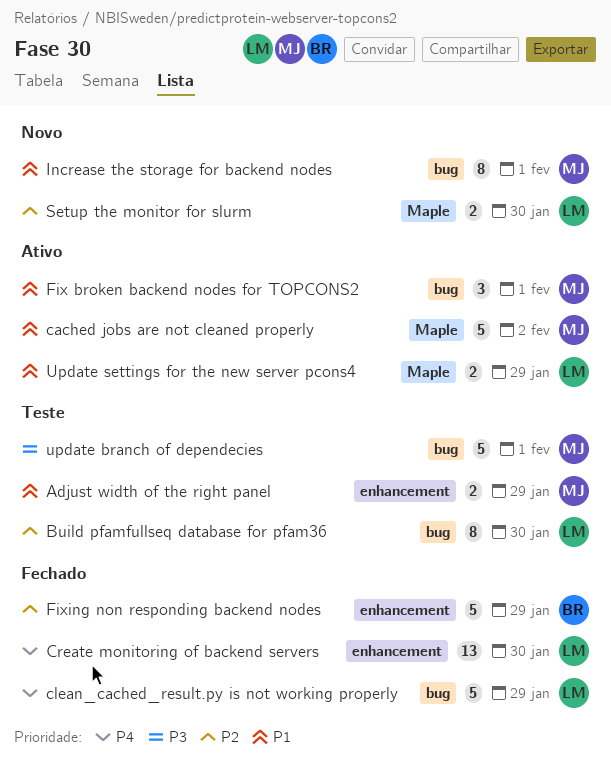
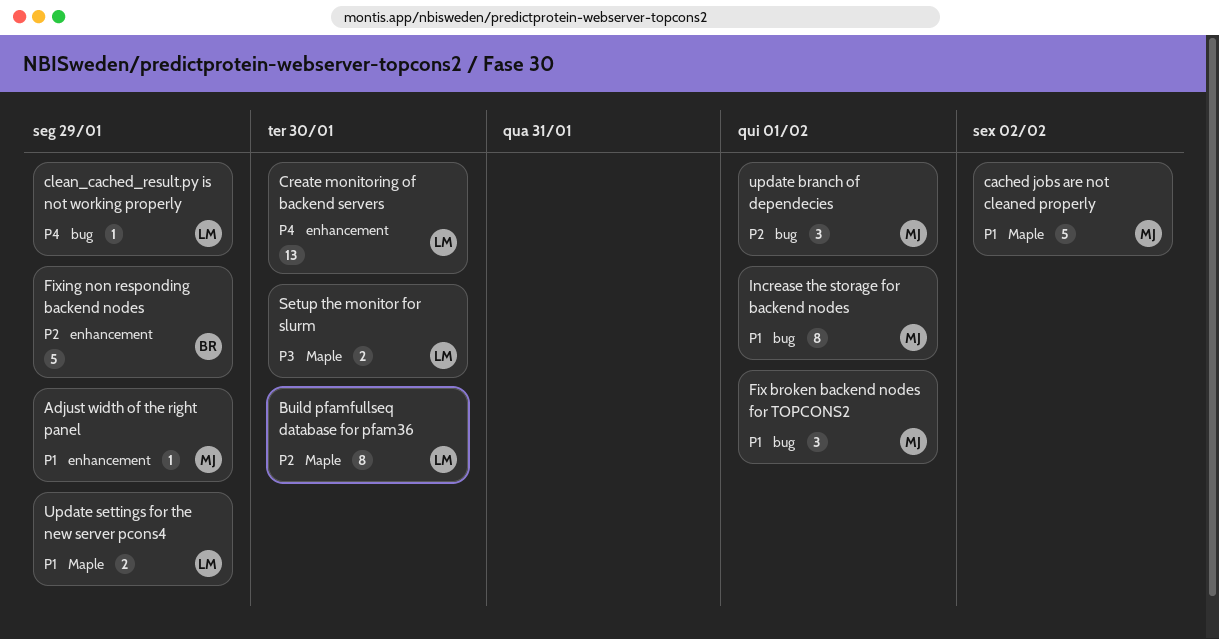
Adjust width of the right panel, estimate: 2 -> 1
Build pfamfullseq database for pfam36, label: bug -> Maple
clean_cached_result.py is not working properly, estimate: 5 -> 1
Setup the monitor for slurm, priority: P2 -> P3
update branch of dependecies, priority: P3 -> P2
update branch of dependecies, estimate: 5 -> 3

